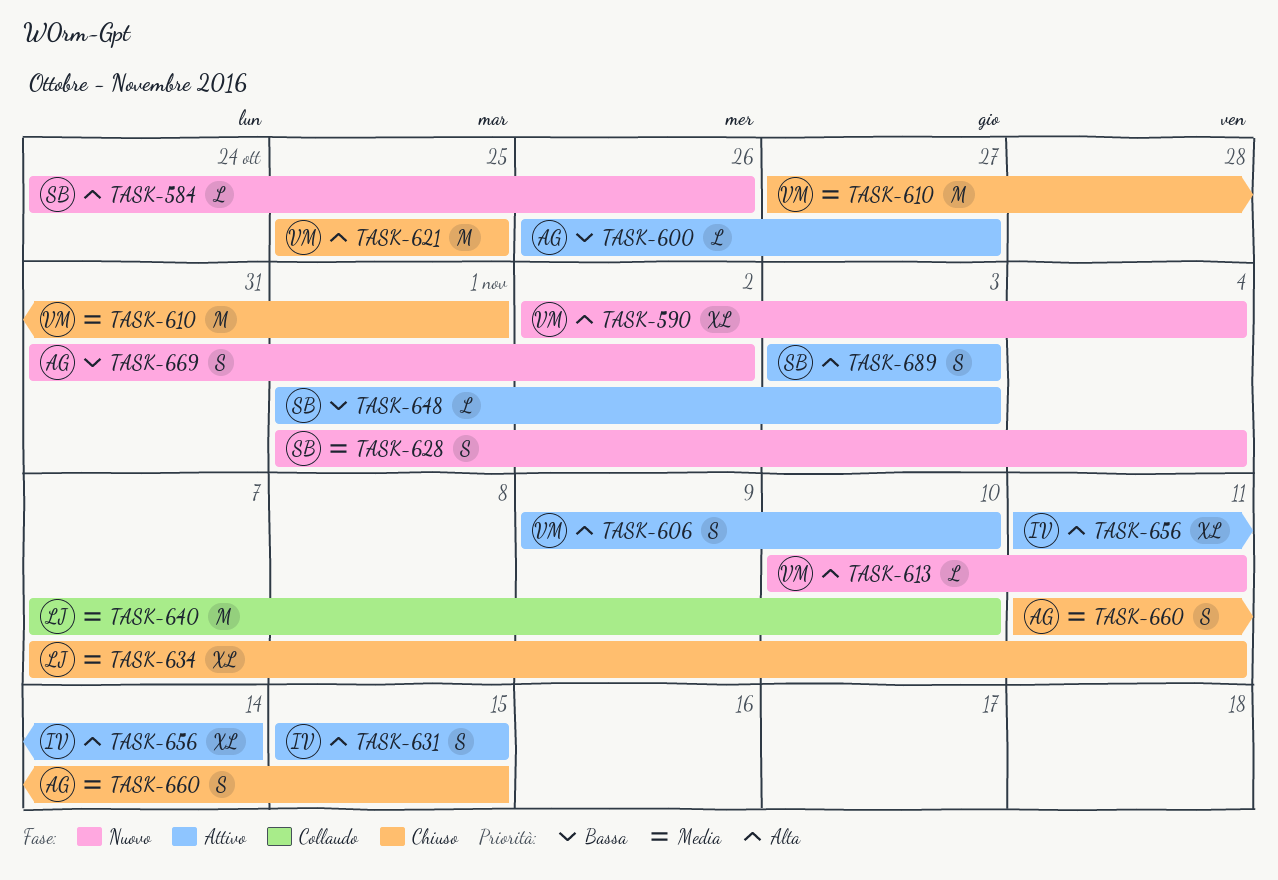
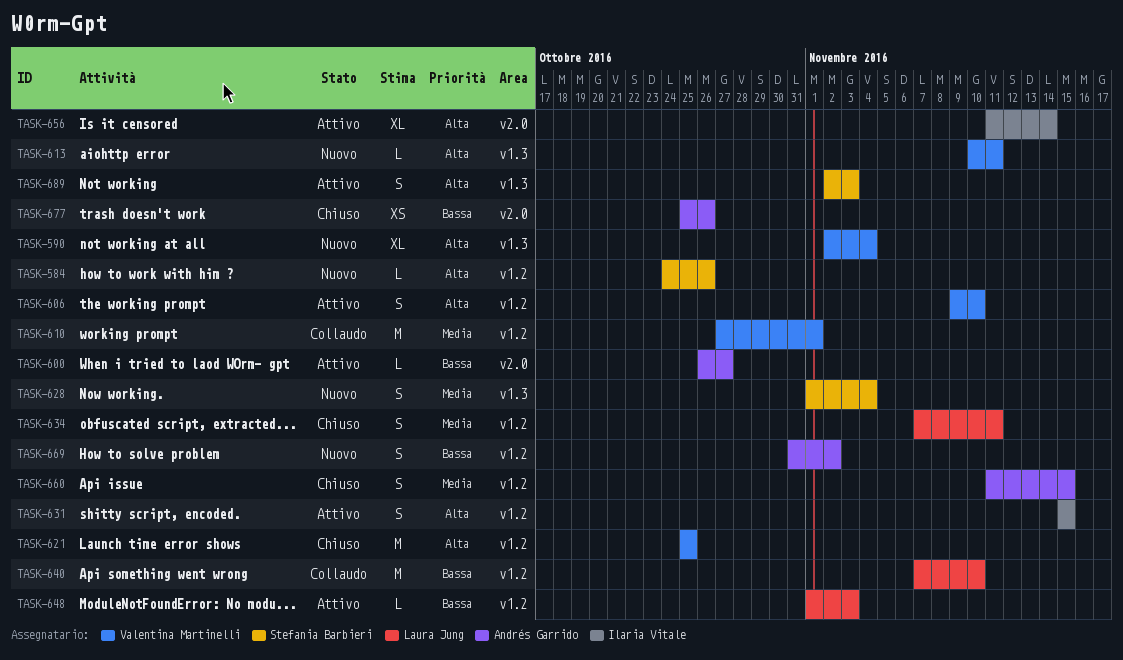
TASK-610, status: Chiuso -> Collaudo
TASK-634, estimate: XL -> S
TASK-640, priority: Media -> Bassa
TASK-648, owner: Stefania Barbieri -> Laura Jung
TASK-677: none -> present
TASK-689, start: Nov 3 -> Nov 2

